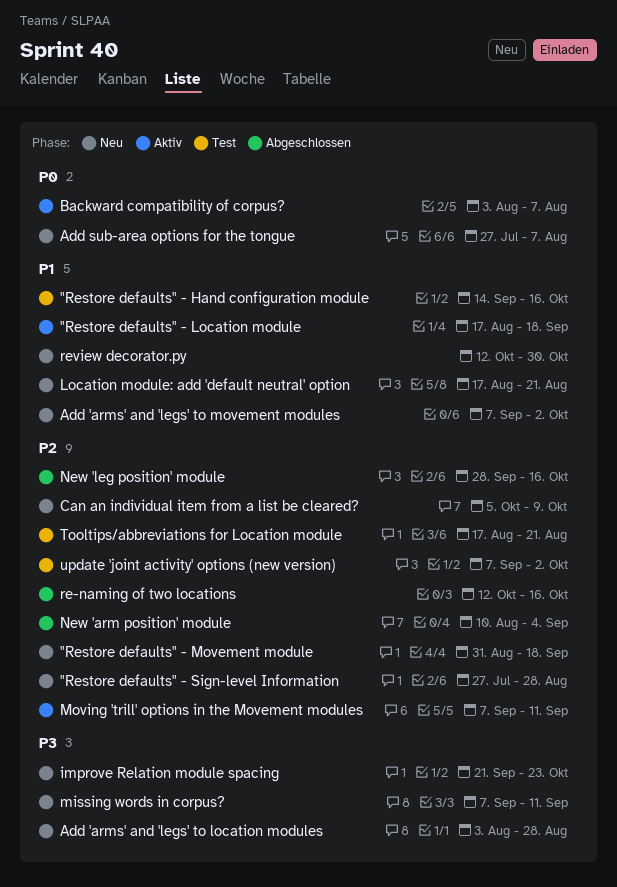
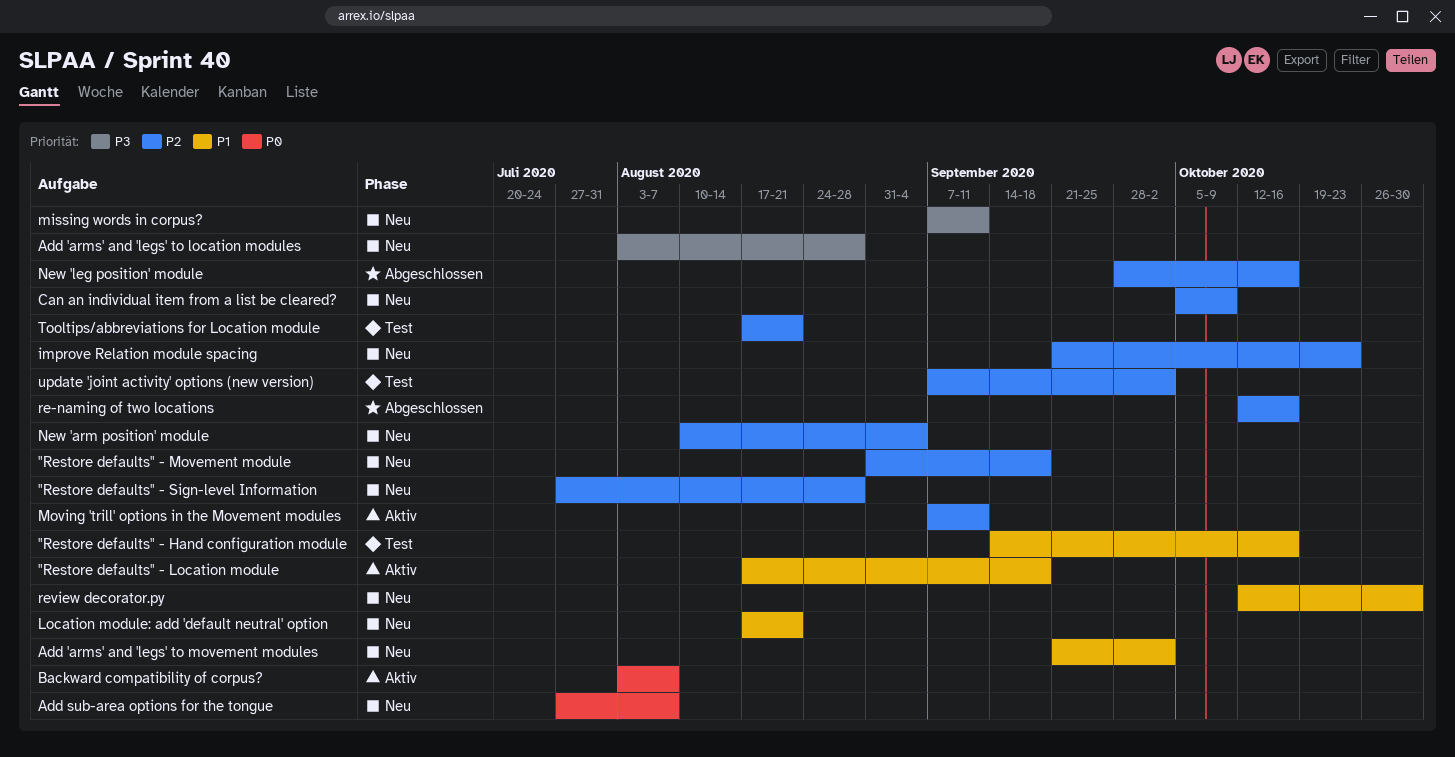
Add 'arms' and 'legs' to movement modules, start: Sep 7 -> Sep 21
improve Relation module spacing, priority: P3 -> P2
New 'arm position' module, status: Abgeschlossen -> Neu

